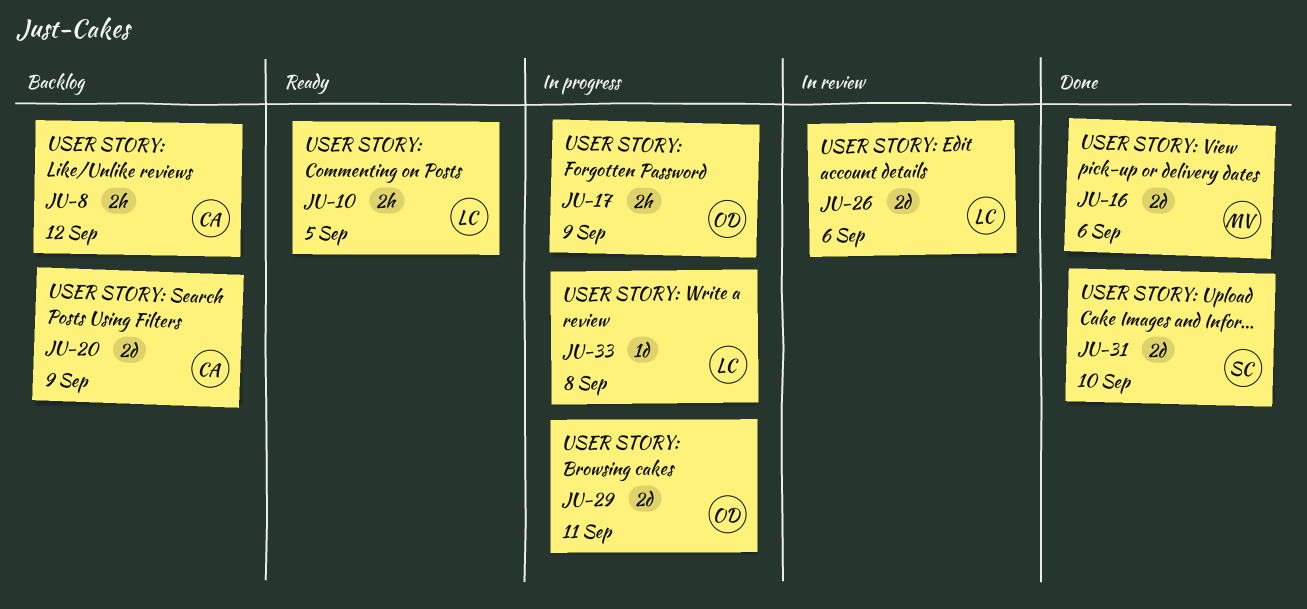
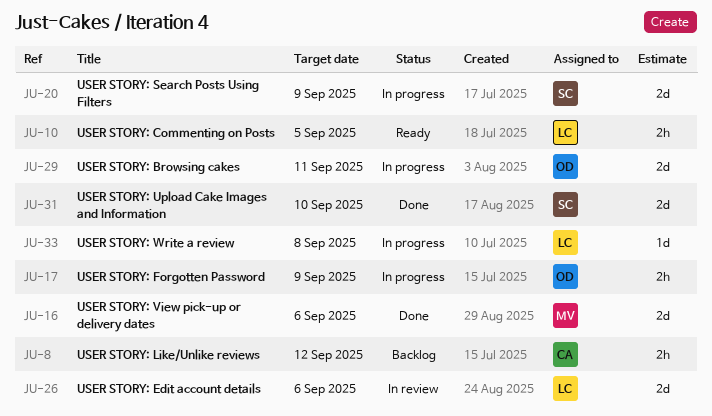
JU-20, status: Backlog -> In progress
JU-20, owner: CA -> SC

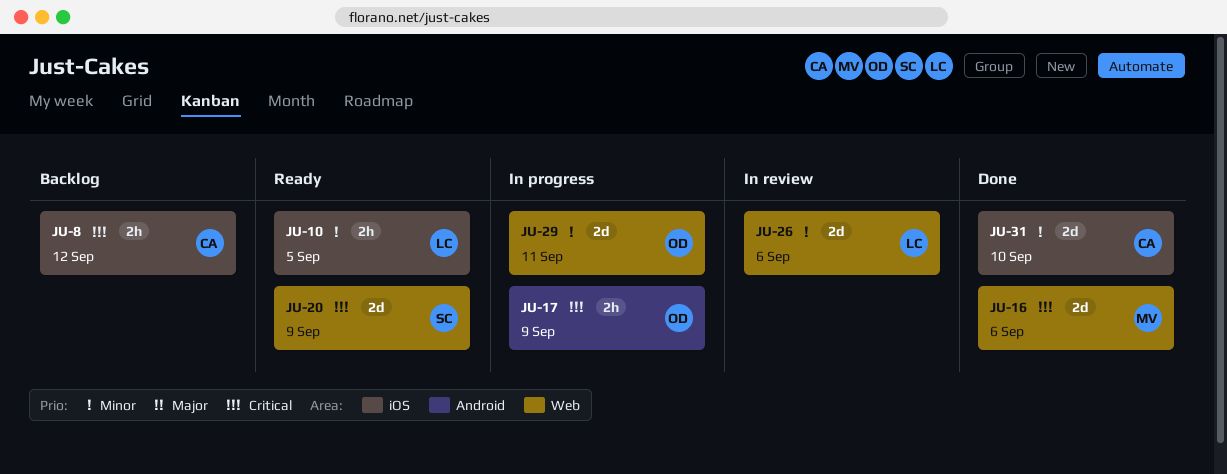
JU-20, status: In progress -> Ready
JU-31, owner: SC -> CA
JU-33: present -> none

